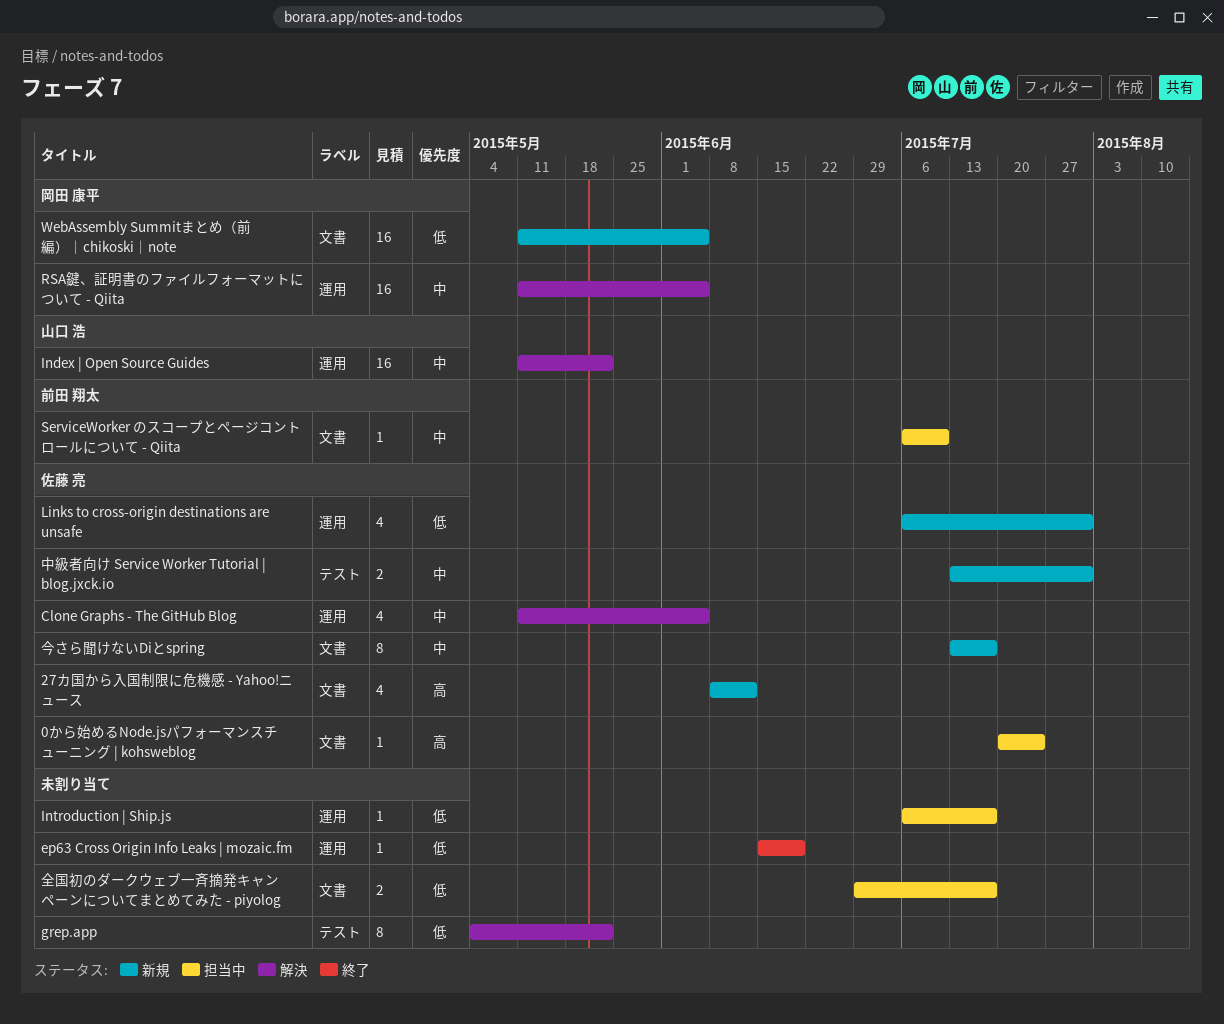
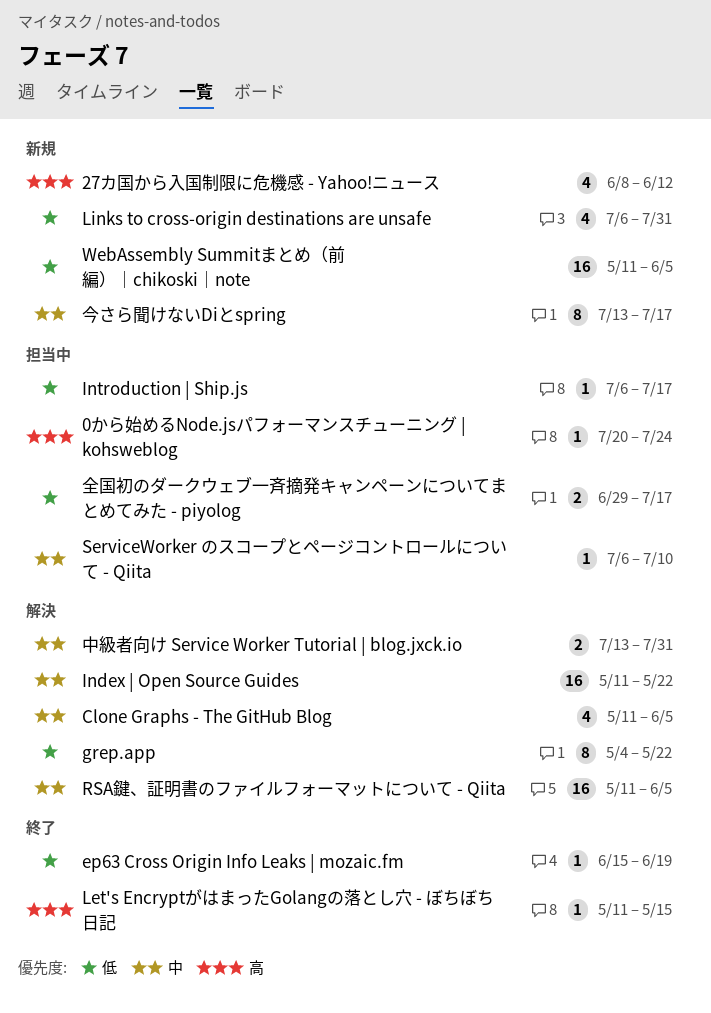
Let's EncryptがはまったGolangの落とし穴 - ぼちぼち日記: none -> present
中級者向け Service Worker Tutorial | blog.jxck.io, status: 新規 -> 解決

